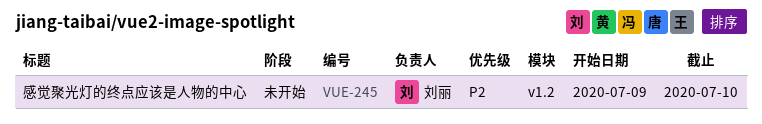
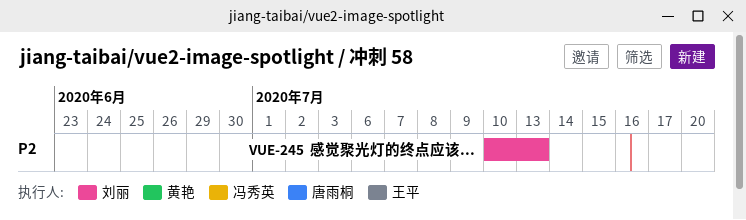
VUE-245, start: Jul 9 -> Jul 10
VUE-245, due: Jul 10 -> Jul 13

